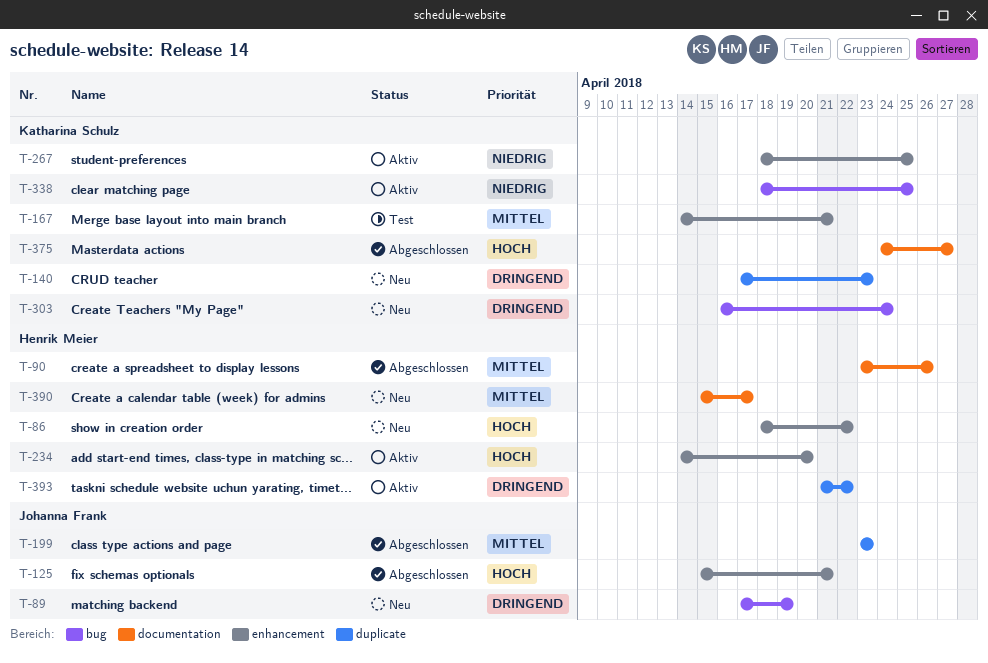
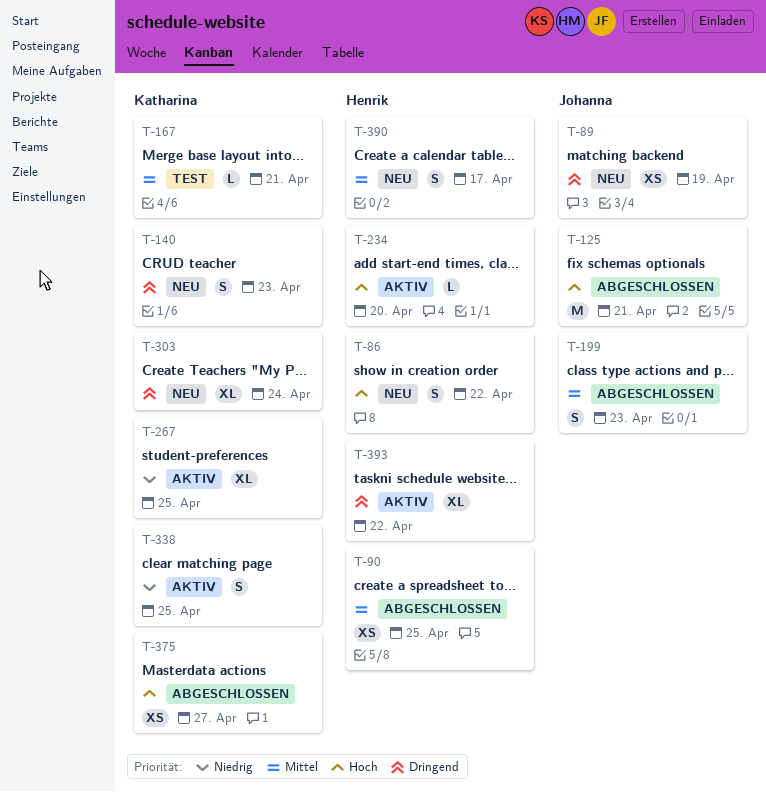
T-90, due: Apr 26 -> Apr 25

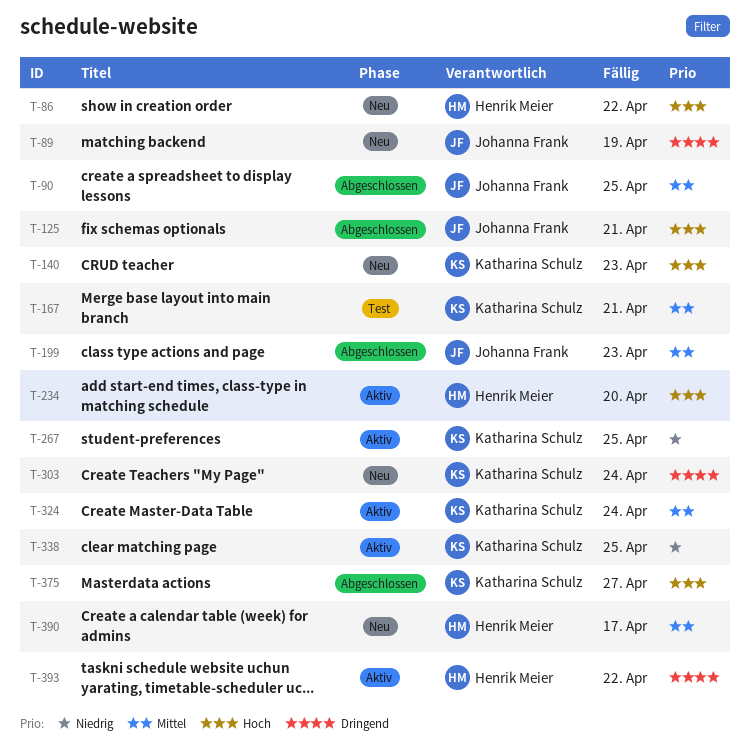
T-90, owner: Henrik Meier -> Johanna Frank
T-140, priority: Dringend -> Hoch
T-324: none -> present

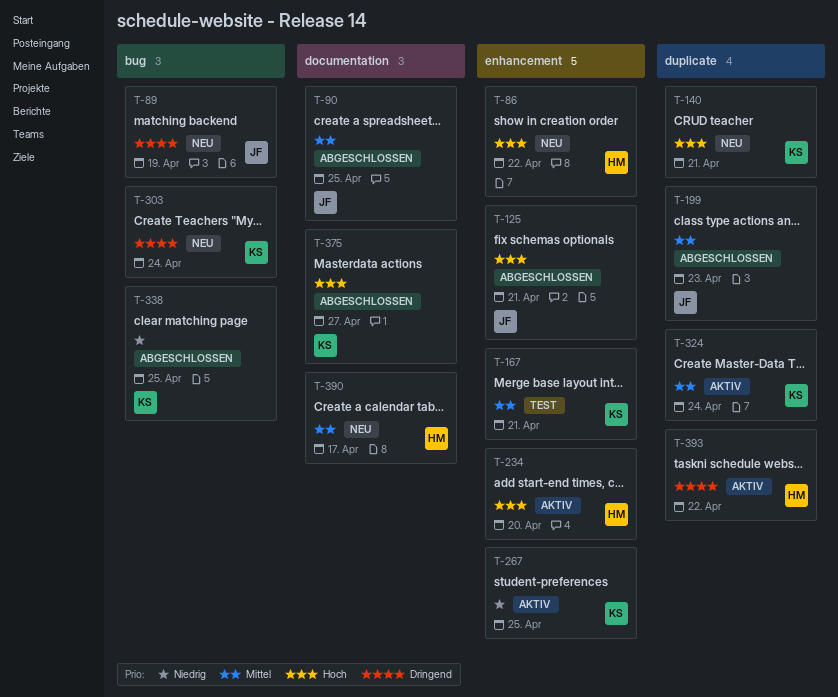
T-140, due: Apr 23 -> Apr 21
T-338, status: Aktiv -> Abgeschlossen

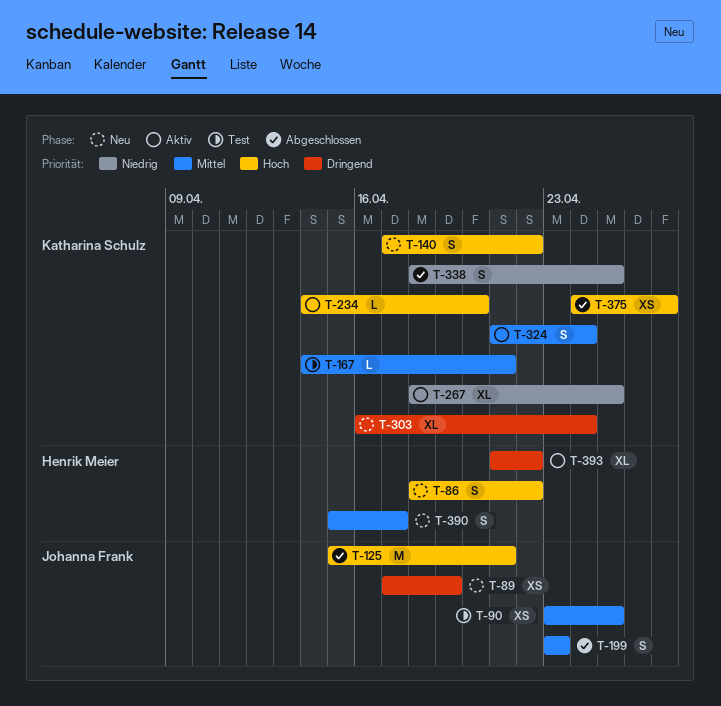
T-90, status: Abgeschlossen -> Test
T-140, due: Apr 21 -> Apr 22
T-234, owner: Henrik Meier -> Katharina Schulz

